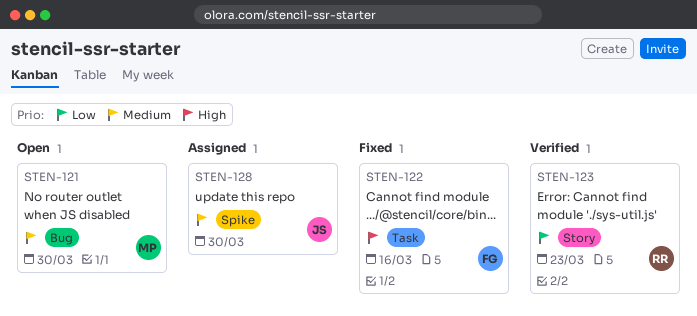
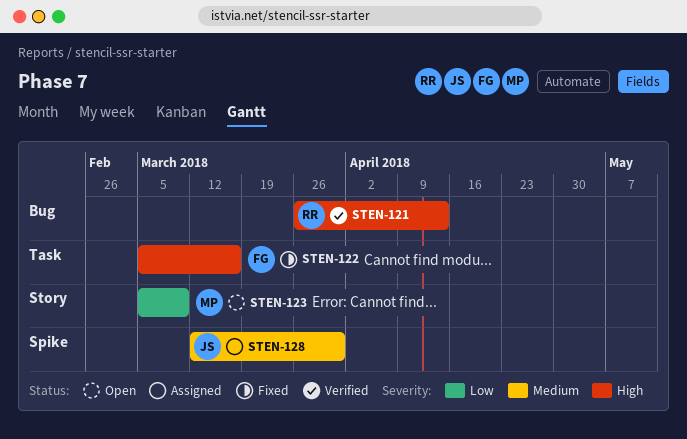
STEN-121, status: Open -> Verified
STEN-121, owner: MP -> RR
STEN-121, priority: Medium -> High
STEN-121, due: Mar 30 -> Apr 13
STEN-123, status: Verified -> Open
STEN-123, owner: RR -> MP
STEN-123, due: Mar 23 -> Mar 9

